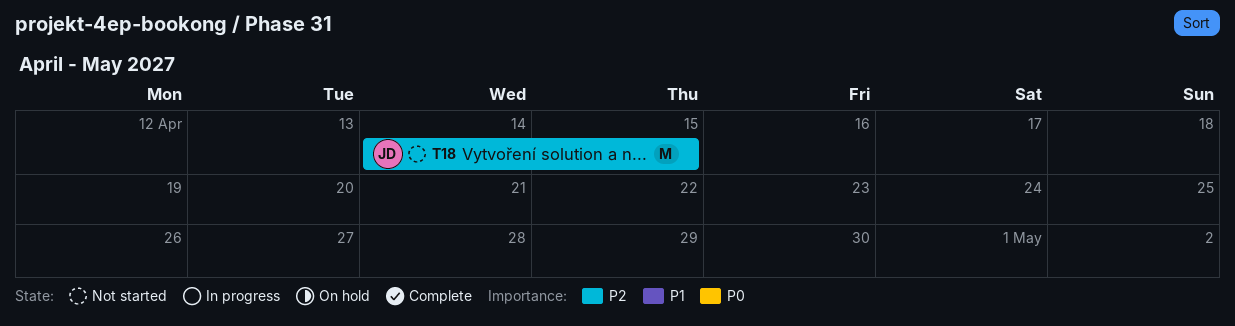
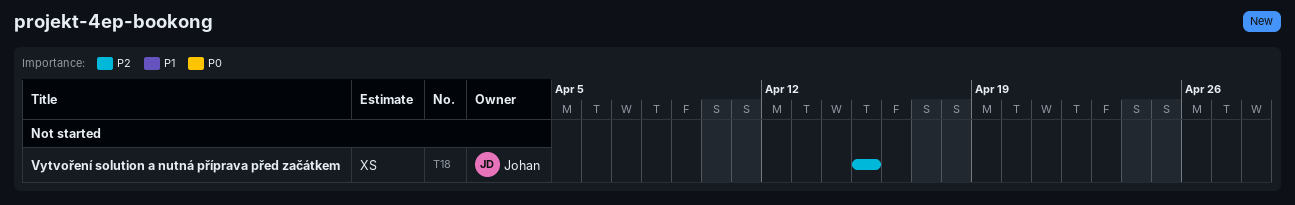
T18, estimate: M -> XS
T18, start: Apr 14 -> Apr 15

